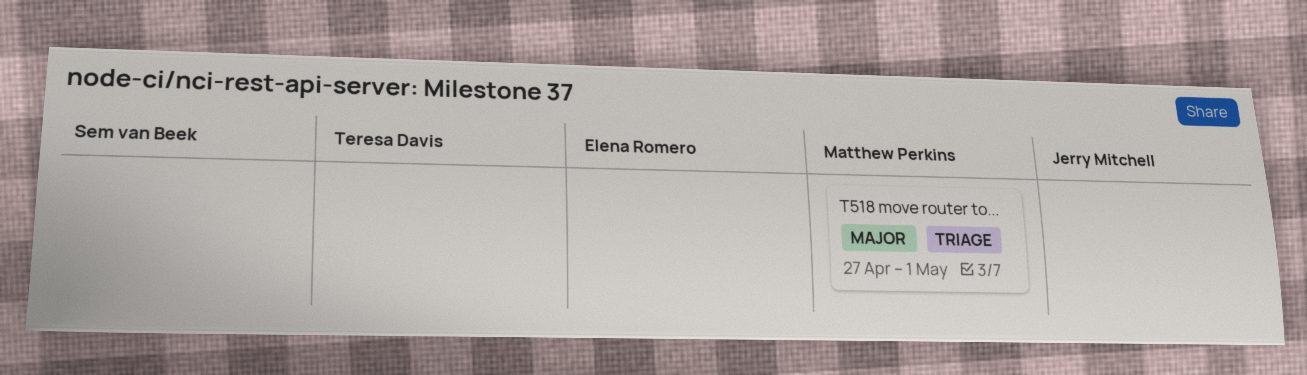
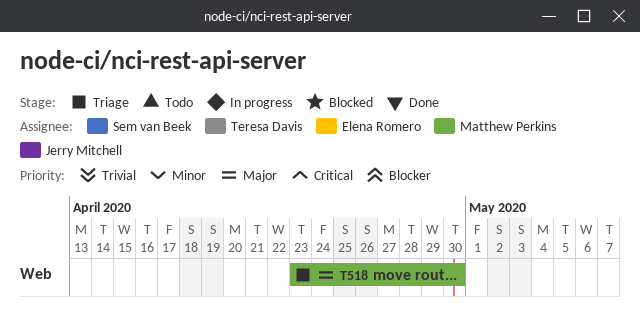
T518, start: Apr 27 -> Apr 23
T518, due: May 1 -> Apr 30

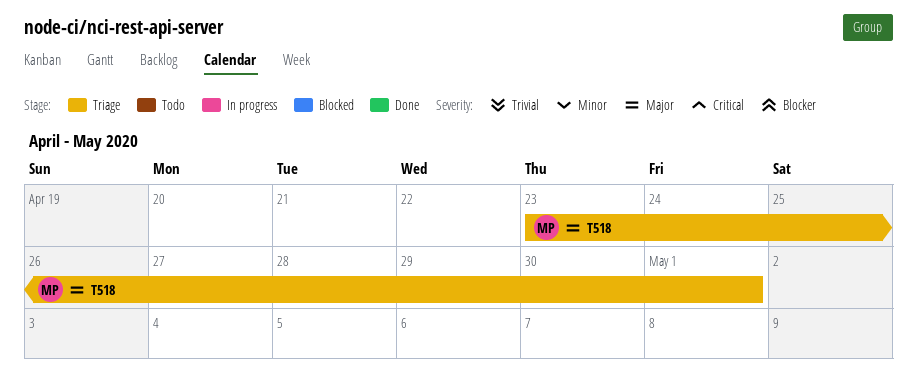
T518, due: Apr 30 -> May 1

